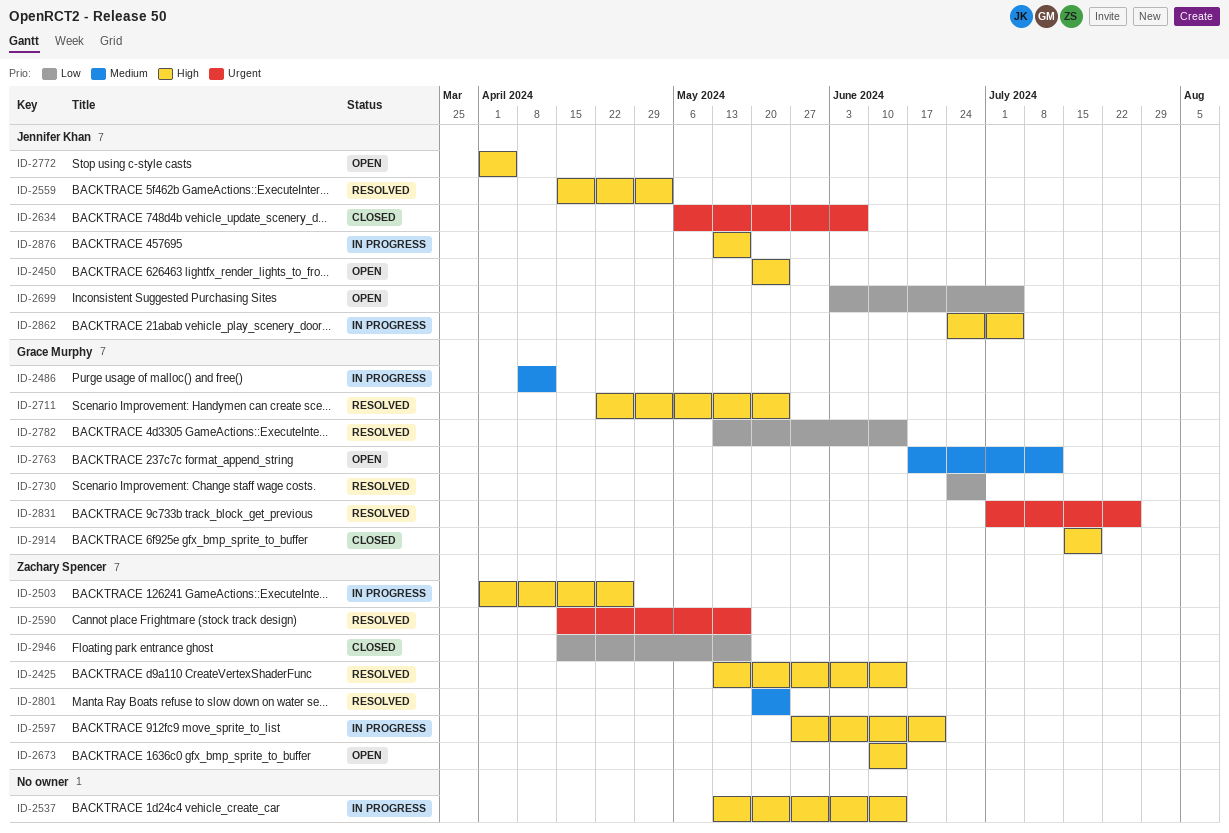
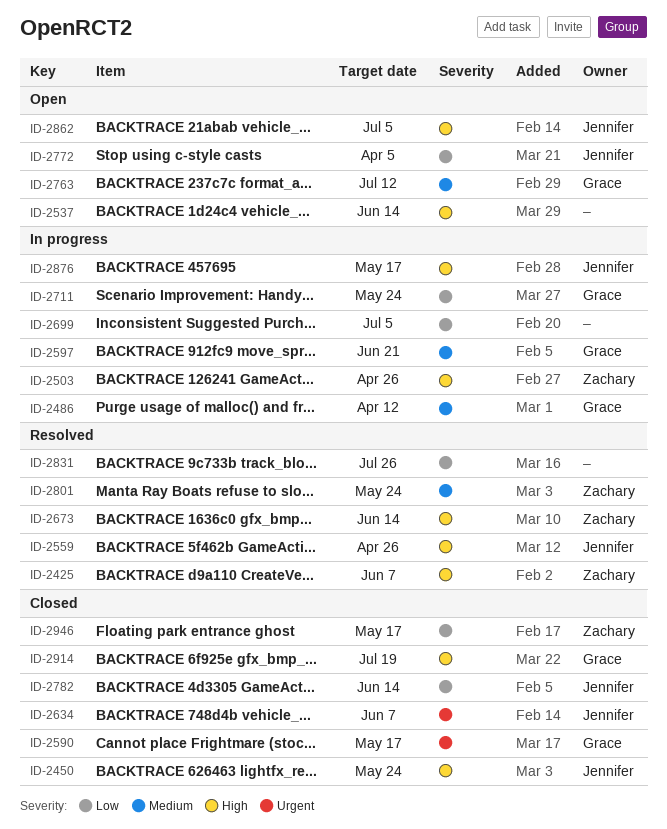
ID-2425, due: Jun 14 -> Jun 7
ID-2450, status: Open -> Closed
ID-2537, status: In progress -> Open
ID-2559, due: May 3 -> Apr 26
ID-2590, status: Resolved -> Closed
ID-2590, owner: Zachary Spencer -> Grace Murphy
ID-2597, owner: Zachary Spencer -> Grace Murphy
ID-2597, priority: High -> Medium
ID-2673, status: Open -> Resolved
ID-2699, status: Open -> In progress
ID-2699, owner: Jennifer Khan -> none
ID-2711, status: Resolved -> In progress
ID-2711, priority: High -> Low
ID-2730: present -> none
ID-2772, priority: High -> Low
ID-2782, status: Resolved -> Closed
ID-2782, owner: Grace Murphy -> Jennifer Khan
ID-2831, owner: Grace Murphy -> none
ID-2831, priority: Urgent -> Low
ID-2862, status: In progress -> Open

